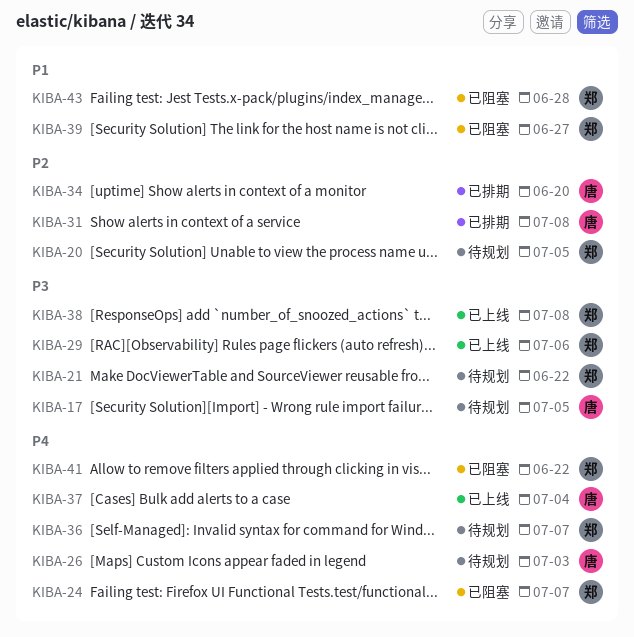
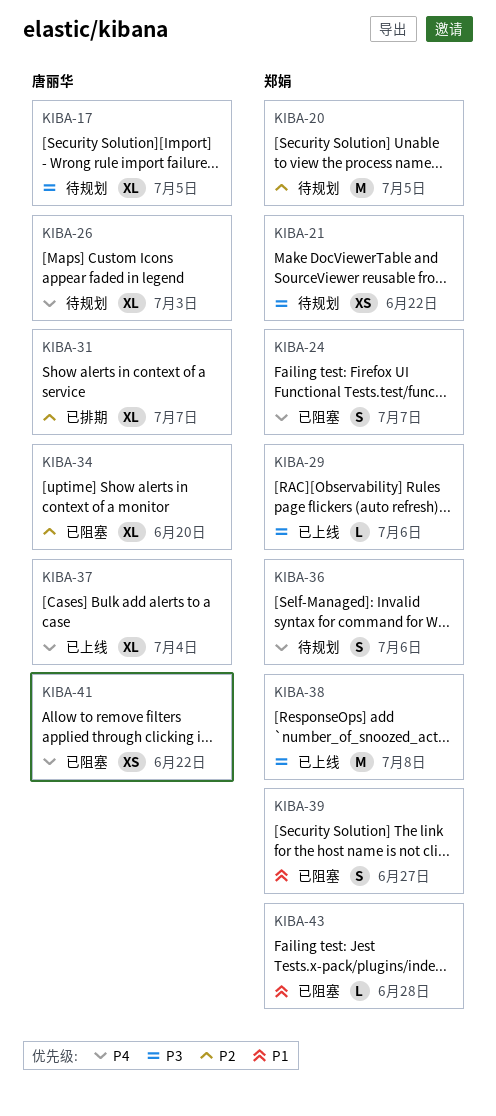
KIBA-31, due: Jul 8 -> Jul 7
KIBA-34, status: 已排期 -> 已阻塞
KIBA-36, due: Jul 7 -> Jul 6
KIBA-41, owner: 郑娟 -> 唐丽华

